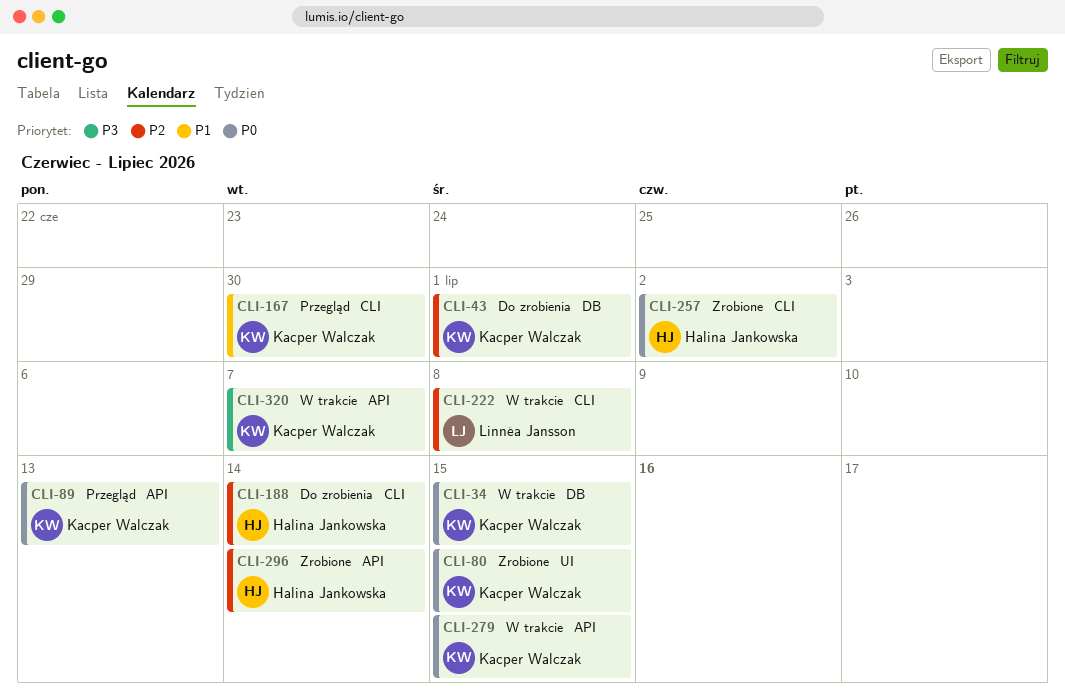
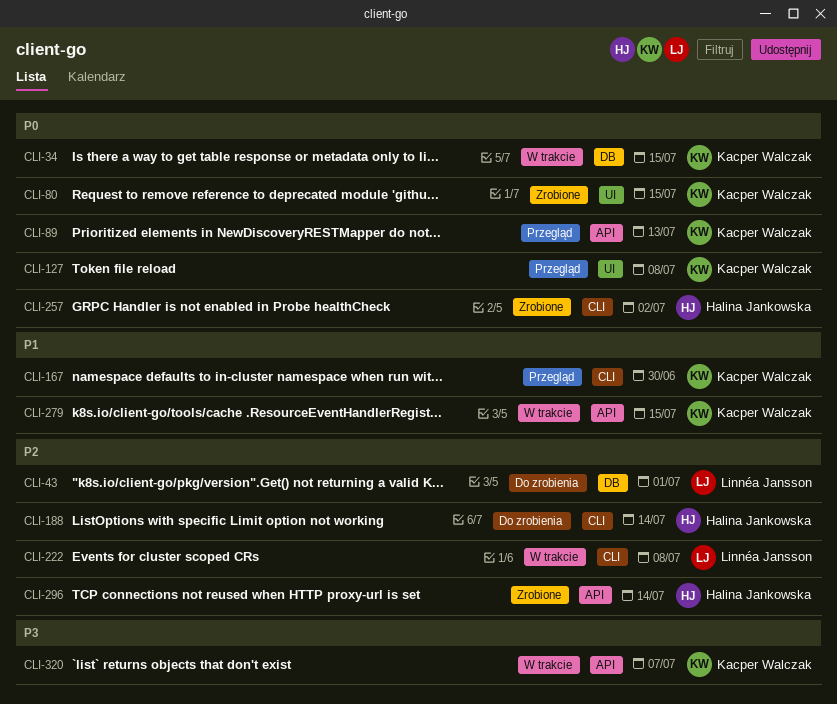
CLI-43, owner: Kacper Walczak -> Linnéa Jansson
CLI-127: none -> present
CLI-279, priority: P0 -> P1

